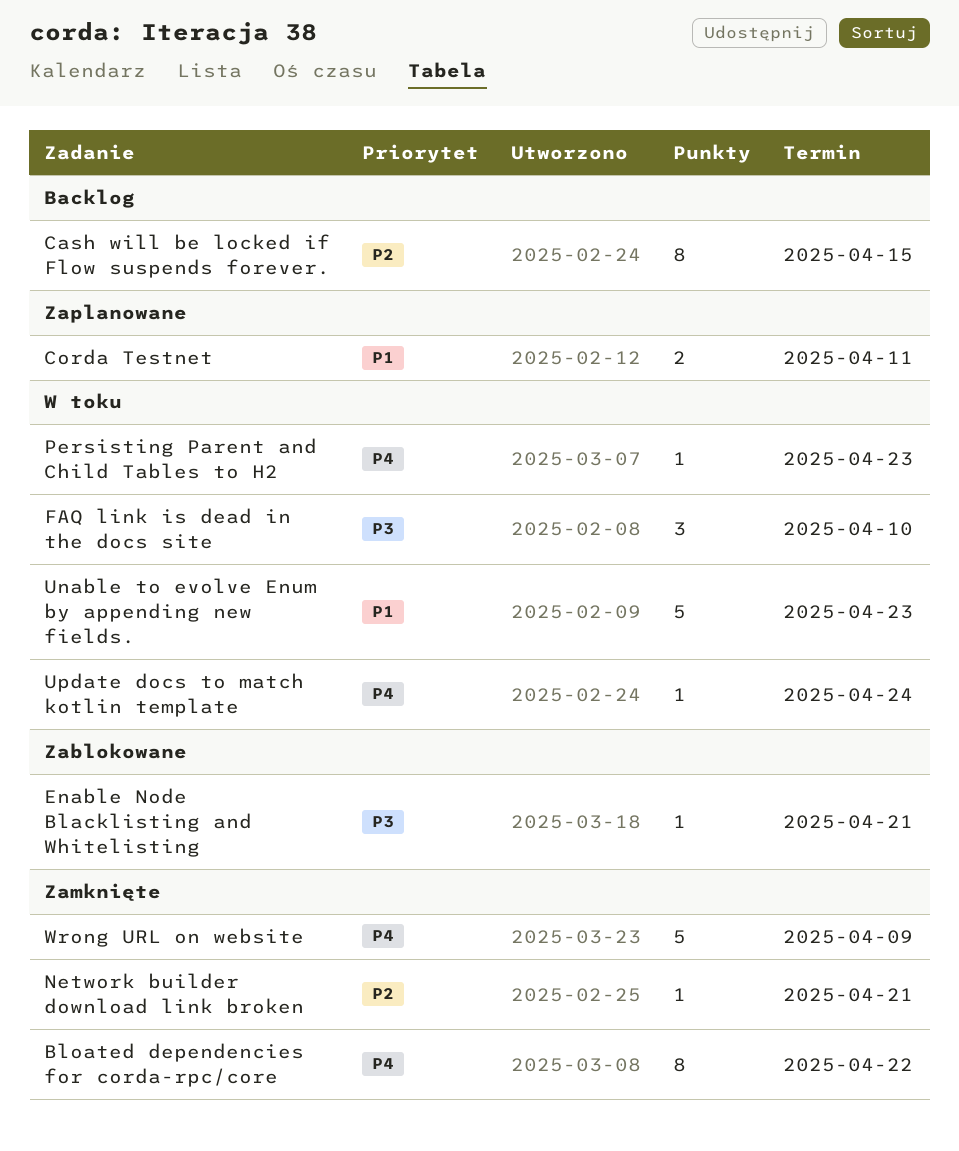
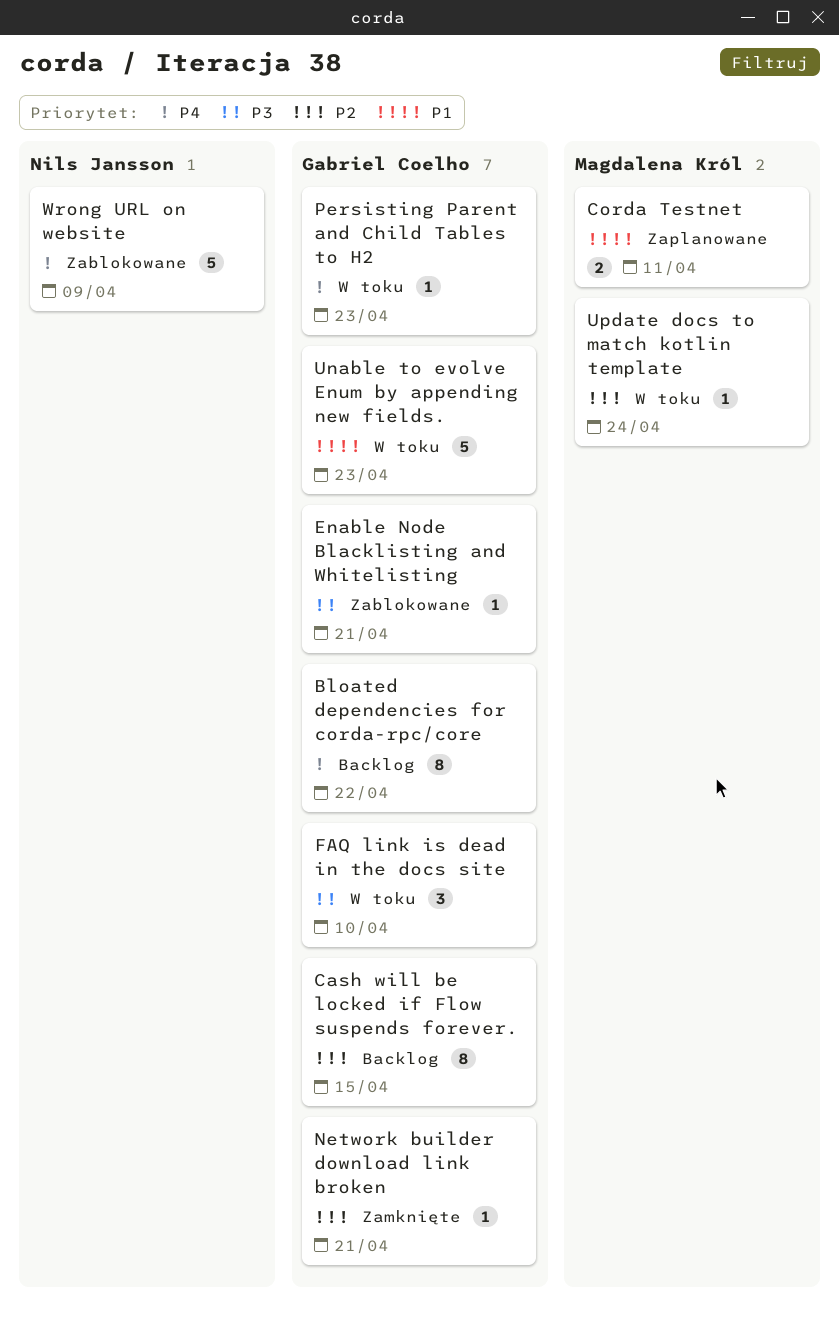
Bloated dependencies for corda-rpc/core, status: Zamknięte -> Backlog
Update docs to match kotlin template, priority: P4 -> P2
Wrong URL on website, status: Zamknięte -> Zablokowane

